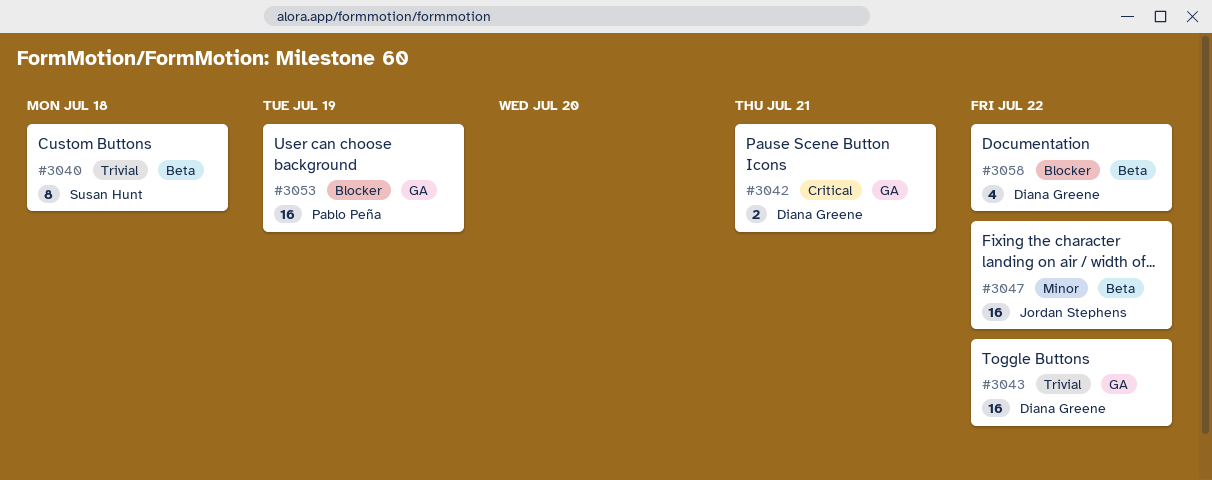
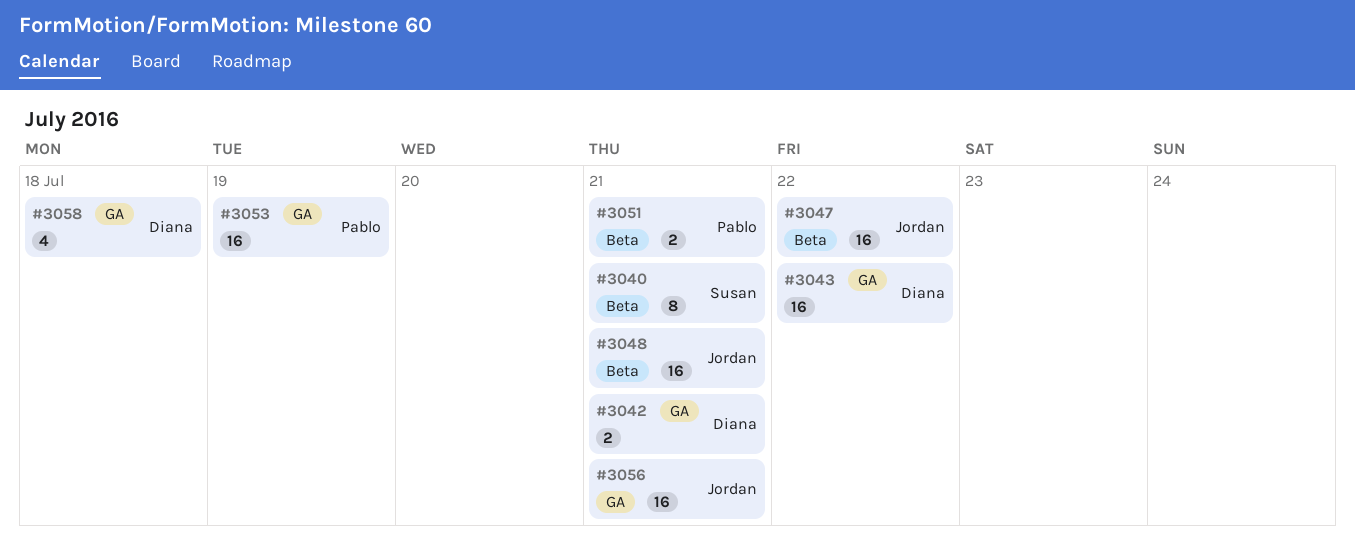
#3040, due: Jul 18 -> Jul 21
#3048: none -> present
#3051: none -> present
#3056: none -> present
#3058, label: Beta -> GA
#3058, due: Jul 22 -> Jul 18

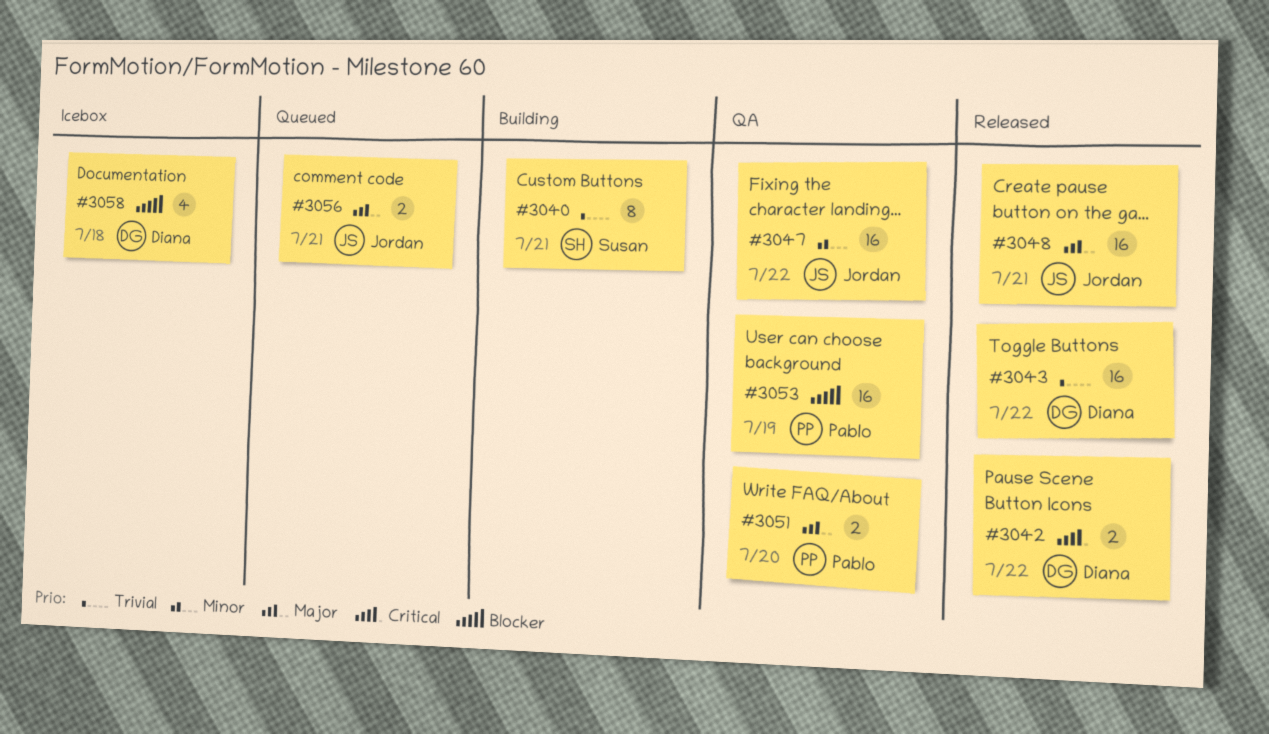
#3042, due: Jul 21 -> Jul 22
#3051, due: Jul 21 -> Jul 20
#3056, estimate: 16 -> 2

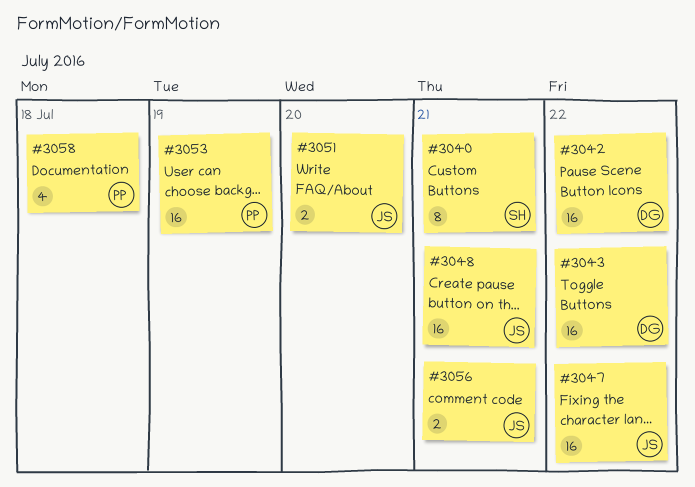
#3042, estimate: 2 -> 16
#3051, owner: Pablo -> Jordan
#3058, owner: Diana -> Pablo

